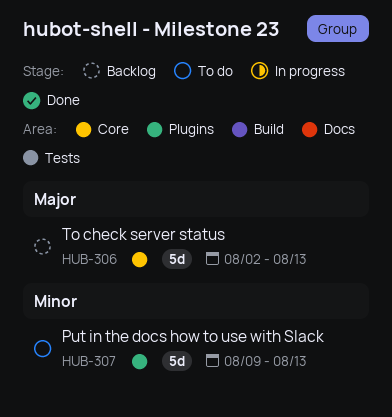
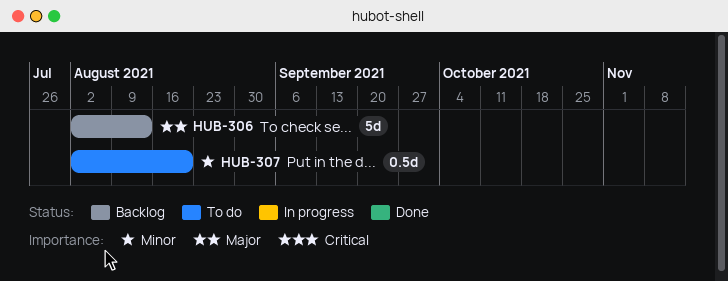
HUB-307, estimate: 5d -> 0.5d
HUB-307, start: Aug 9 -> Aug 2
HUB-307, due: Aug 13 -> Aug 20

